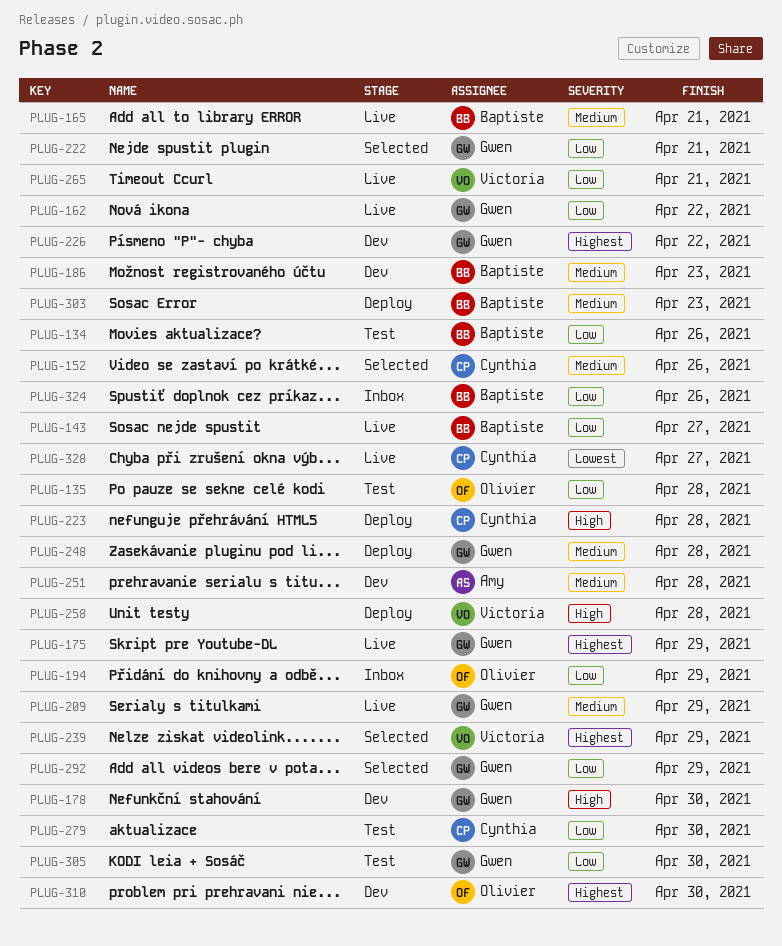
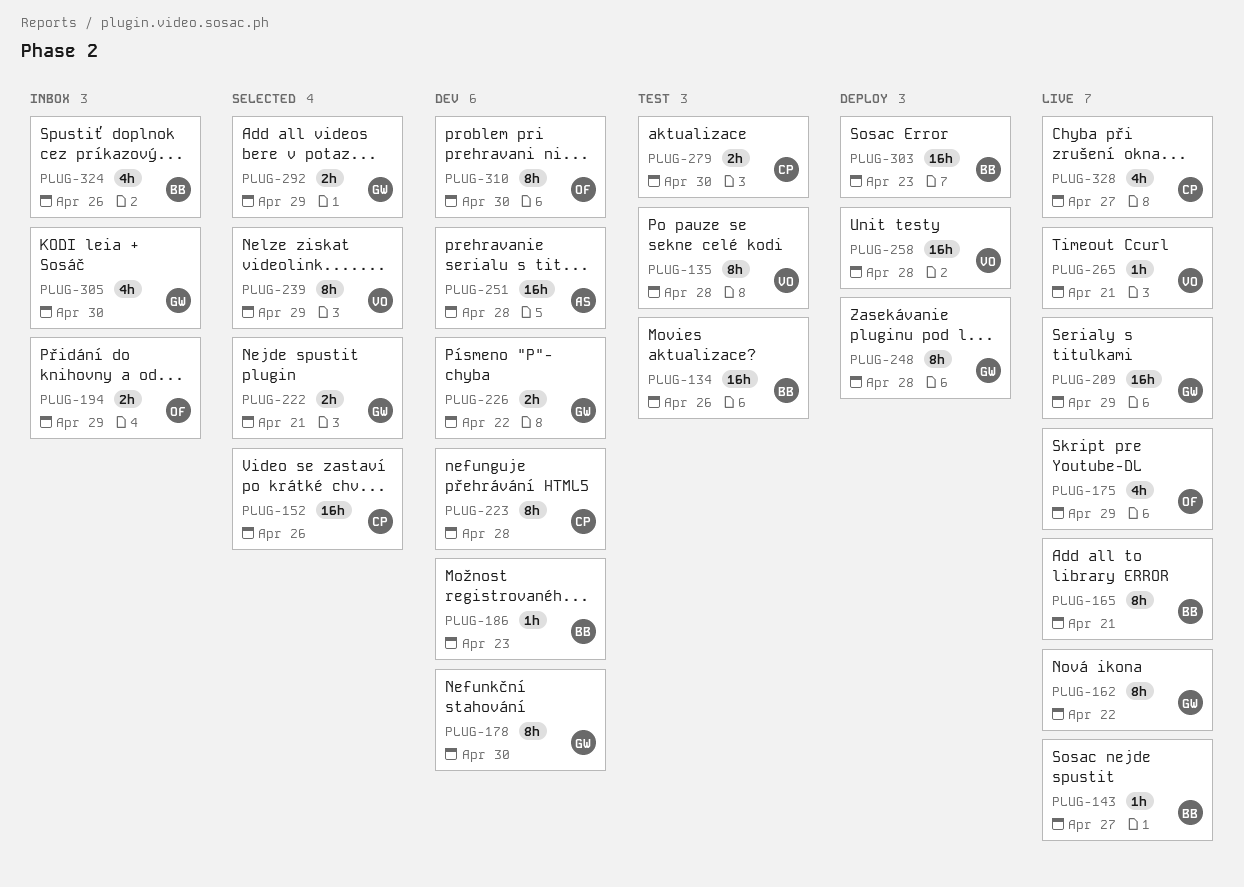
PLUG-135, owner: Olivier -> Victoria
PLUG-175, owner: Gwen -> Olivier
PLUG-223, status: Deploy -> Dev
PLUG-305, status: Test -> Inbox

